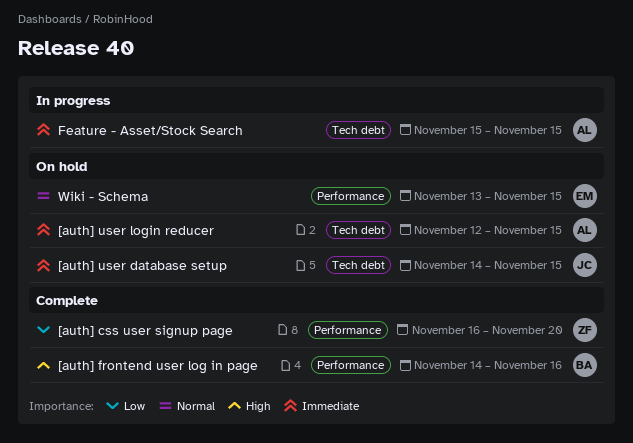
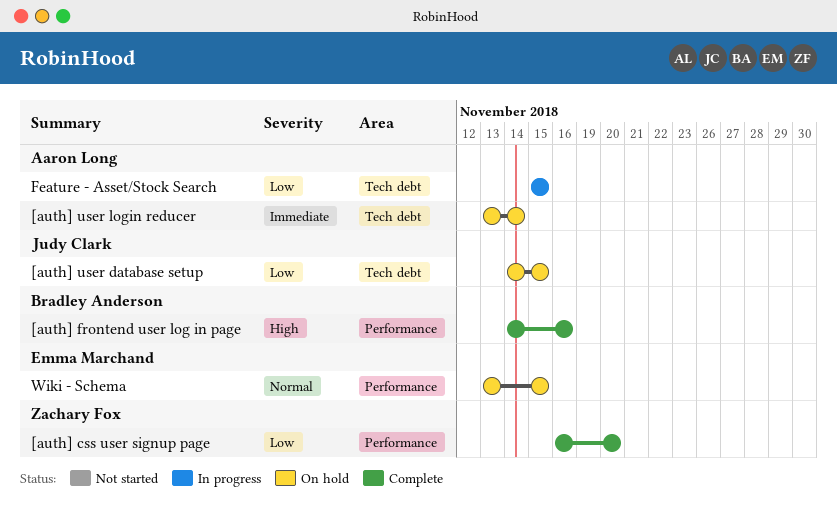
[auth] user database setup, priority: Immediate -> Low
[auth] user login reducer, start: Nov 12 -> Nov 13
[auth] user login reducer, due: Nov 15 -> Nov 14
Feature - Asset/Stock Search, priority: Immediate -> Low

